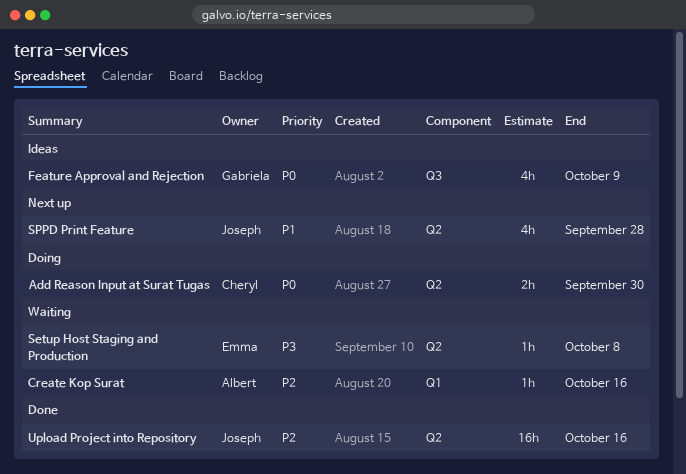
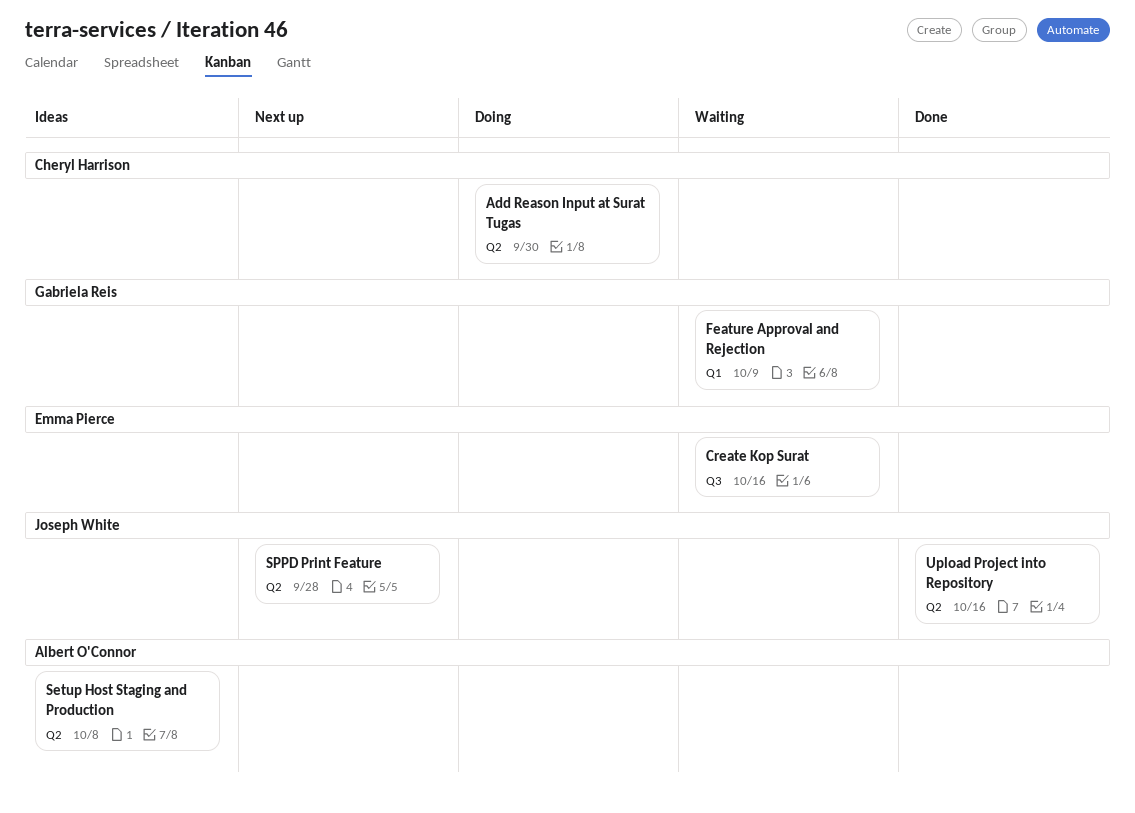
Create Kop Surat, owner: Albert O'Connor -> Emma Pierce
Create Kop Surat, label: Q1 -> Q3
Feature Approval and Rejection, status: Ideas -> Waiting
Feature Approval and Rejection, label: Q3 -> Q1
Setup Host Staging and Production, status: Waiting -> Ideas
Setup Host Staging and Production, owner: Emma Pierce -> Albert O'Connor

